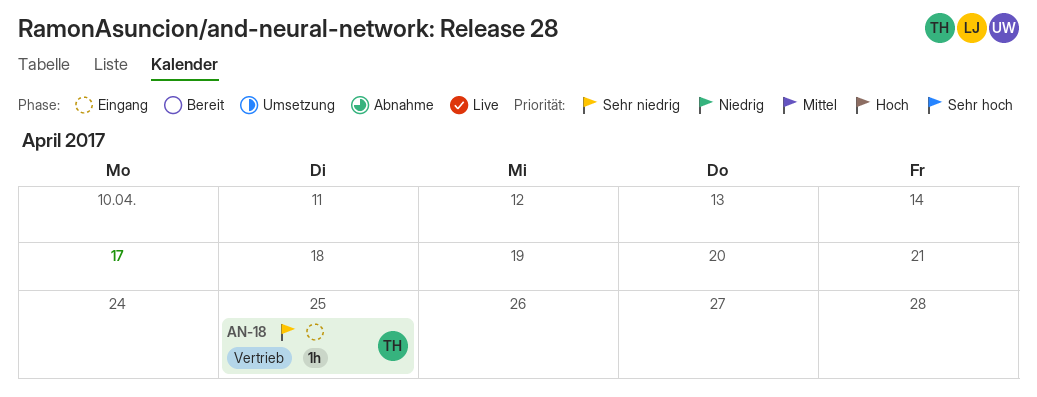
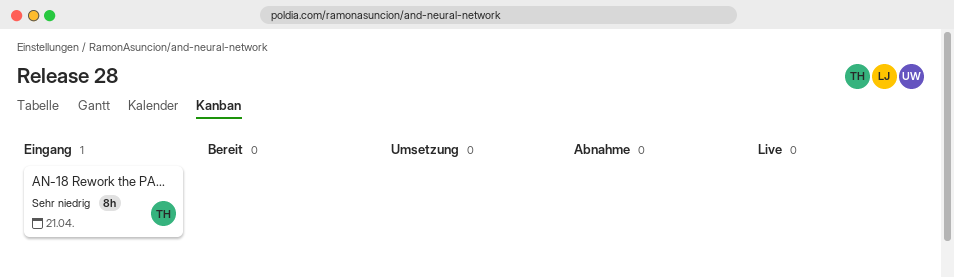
AN-18, estimate: 1h -> 8h
AN-18, due: Apr 25 -> Apr 21

